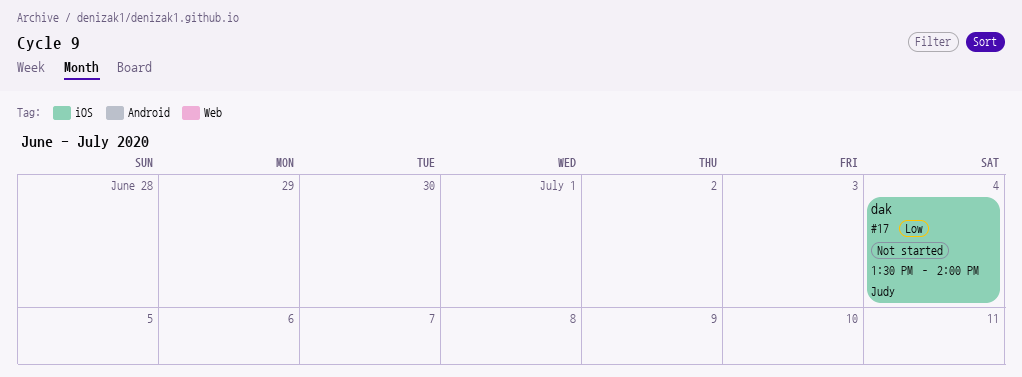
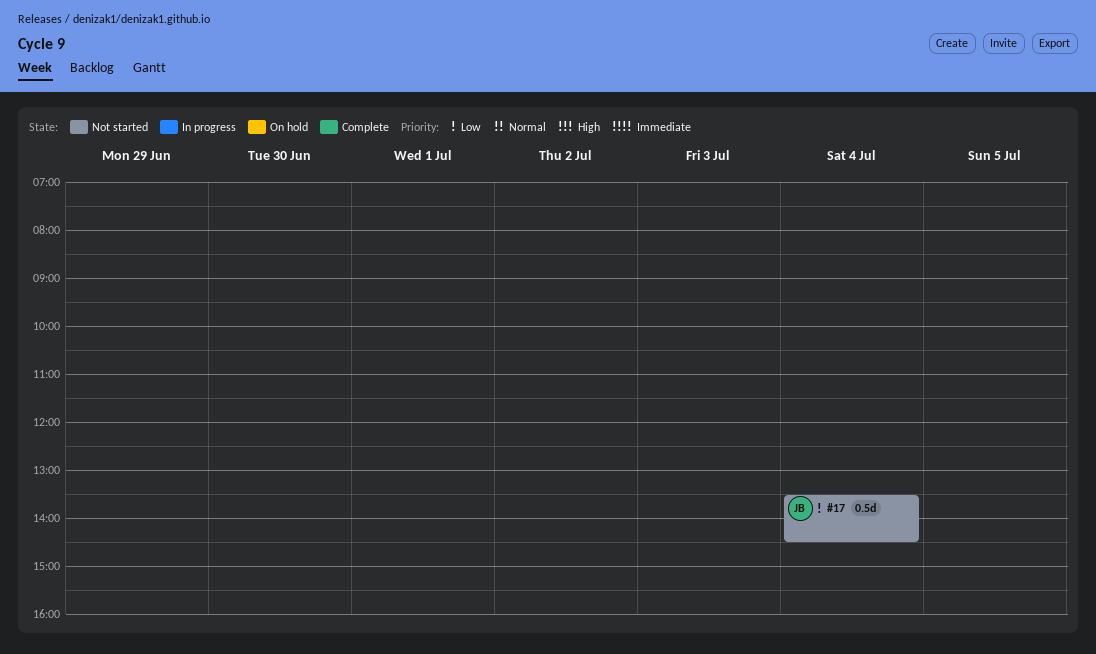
#17, ends: 14:00 -> 14:30

